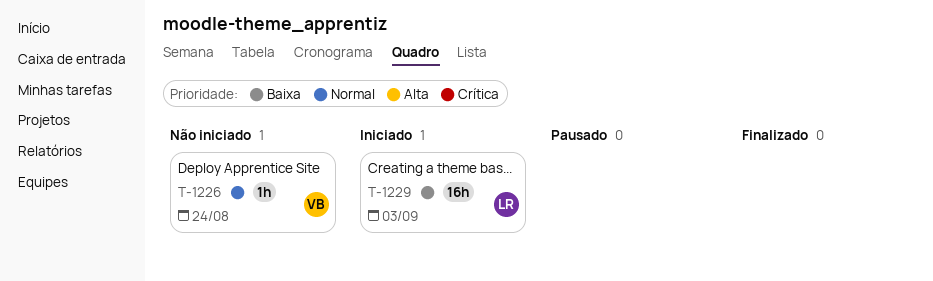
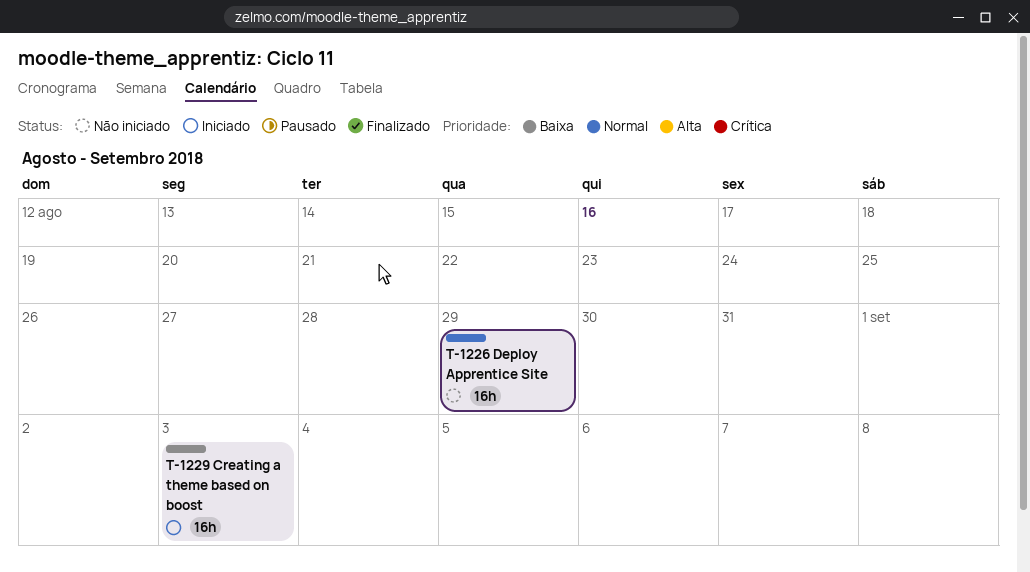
T-1226, estimate: 1h -> 16h
T-1226, due: Aug 24 -> Aug 29

